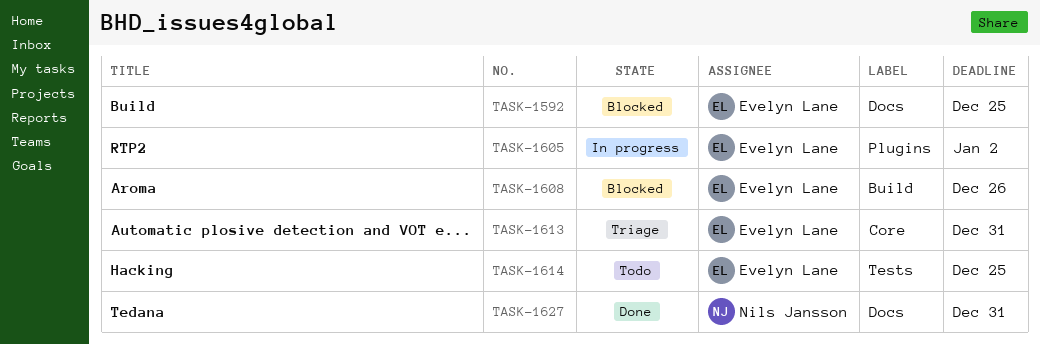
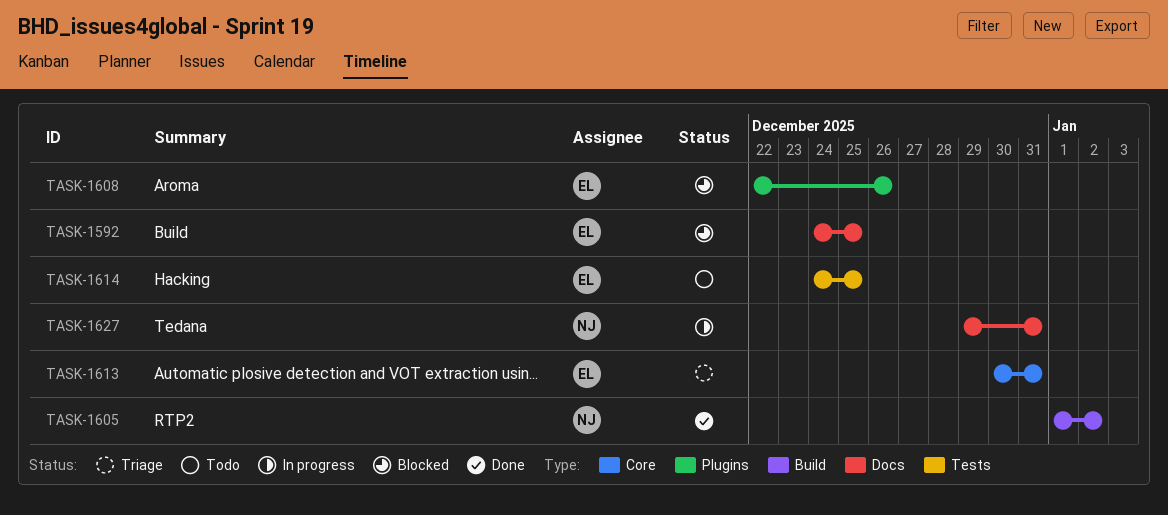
TASK-1605, status: In progress -> Done
TASK-1605, owner: Evelyn Lane -> Nils Jansson
TASK-1605, label: Plugins -> Build
TASK-1608, label: Build -> Plugins
TASK-1627, status: Done -> In progress

